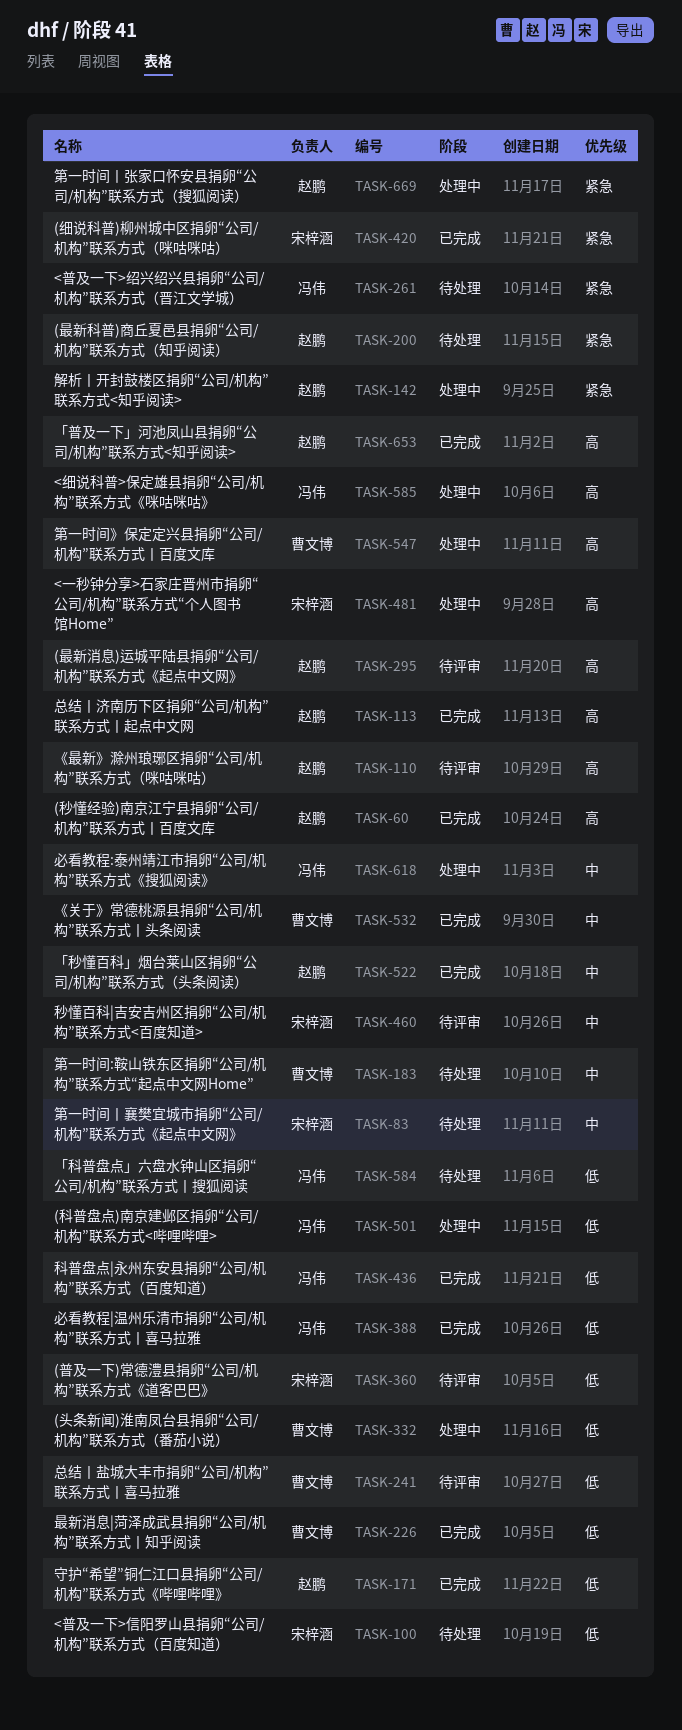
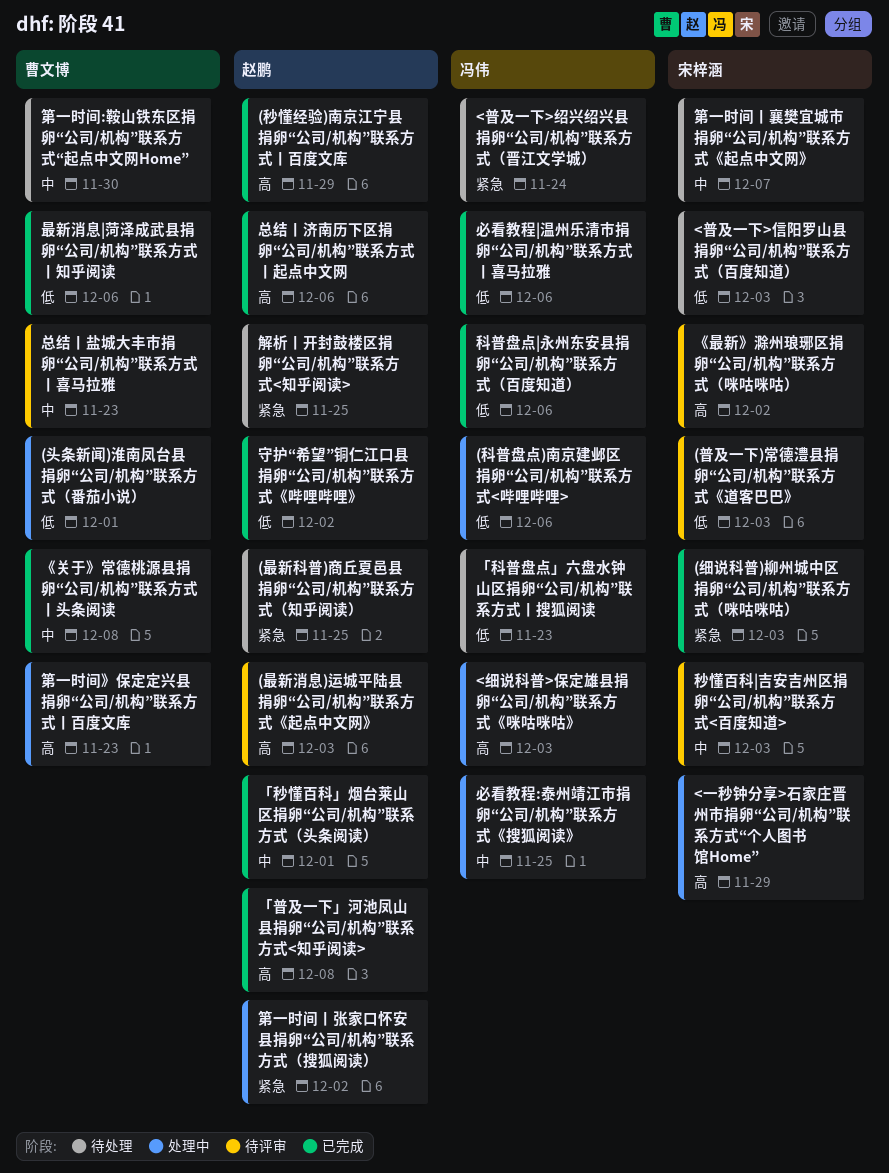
《最新》滁州琅琊区捐卵“公司/机构”联系方式（咪咕咪咕）, owner: 赵鹏 -> 宋梓涵
总结丨盐城大丰市捐卵“公司/机构”联系方式丨喜马拉雅, priority: 低 -> 中
解析丨开封鼓楼区捐卵“公司/机构”联系方式<知乎阅读>, status: 处理中 -> 待处理

